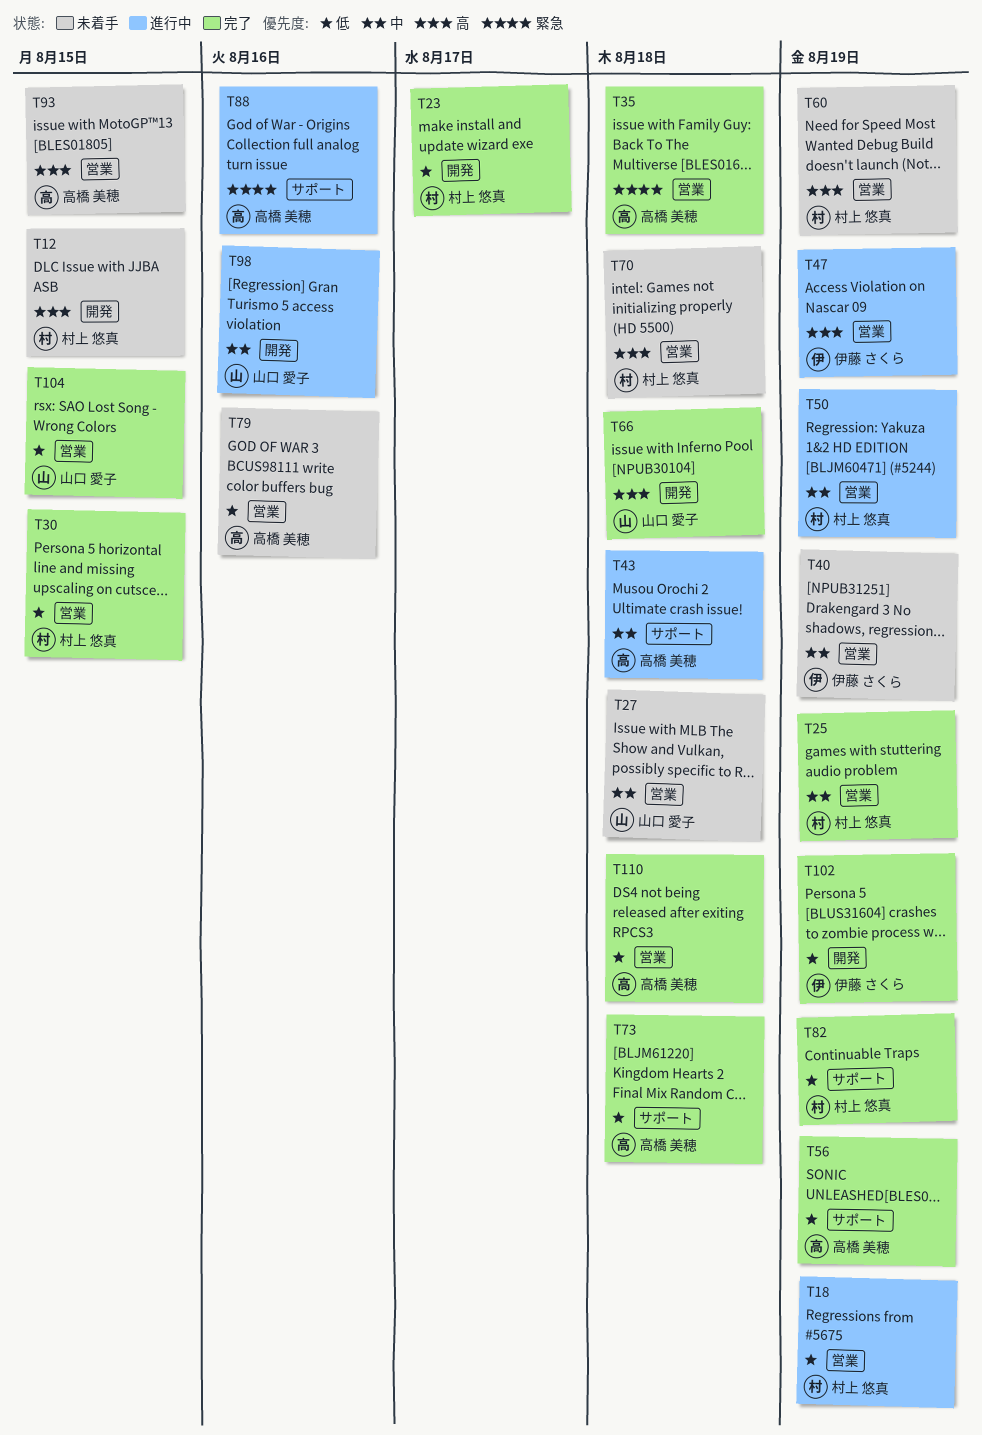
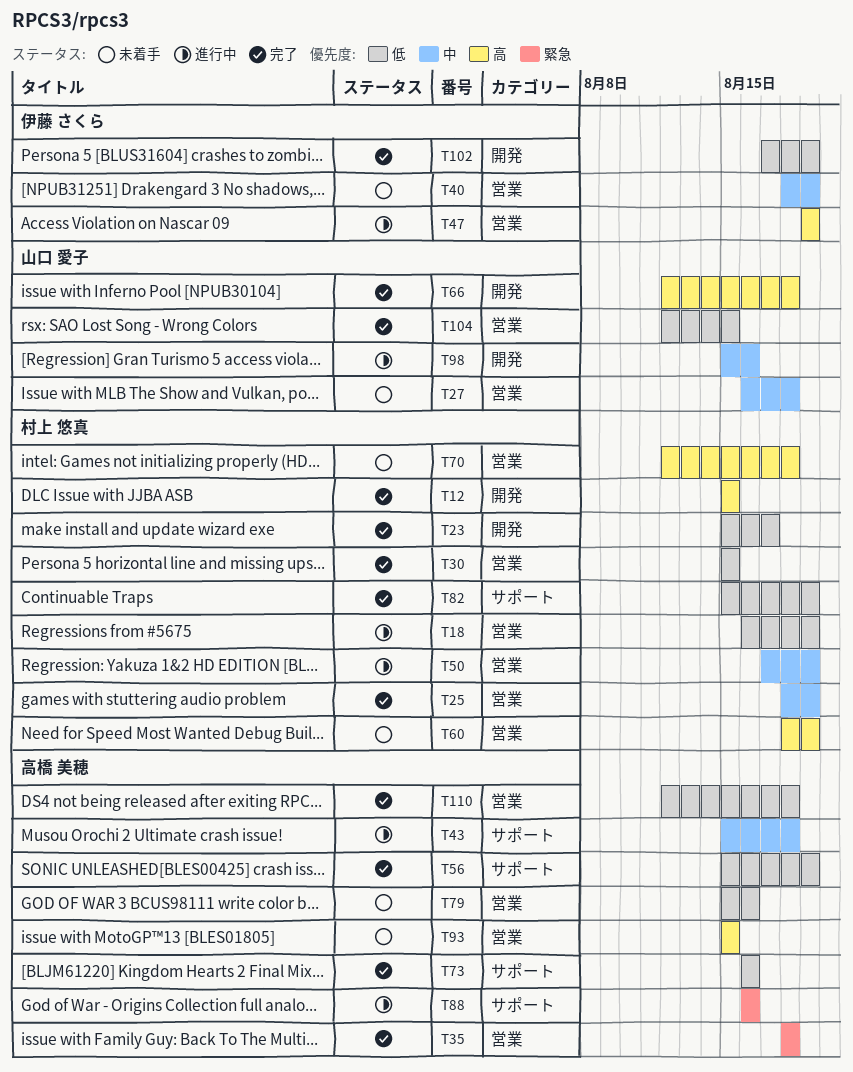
T12, status: 未着手 -> 完了
T73, due: Aug 18 -> Aug 16

